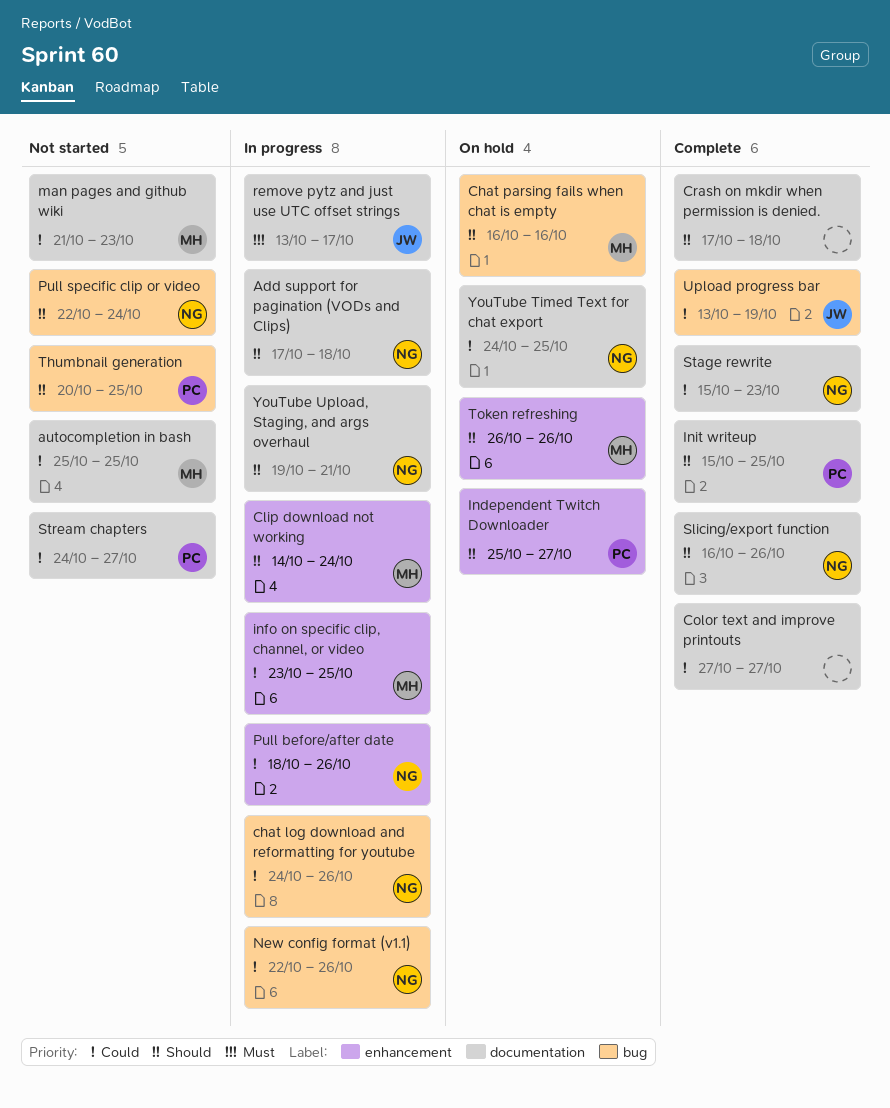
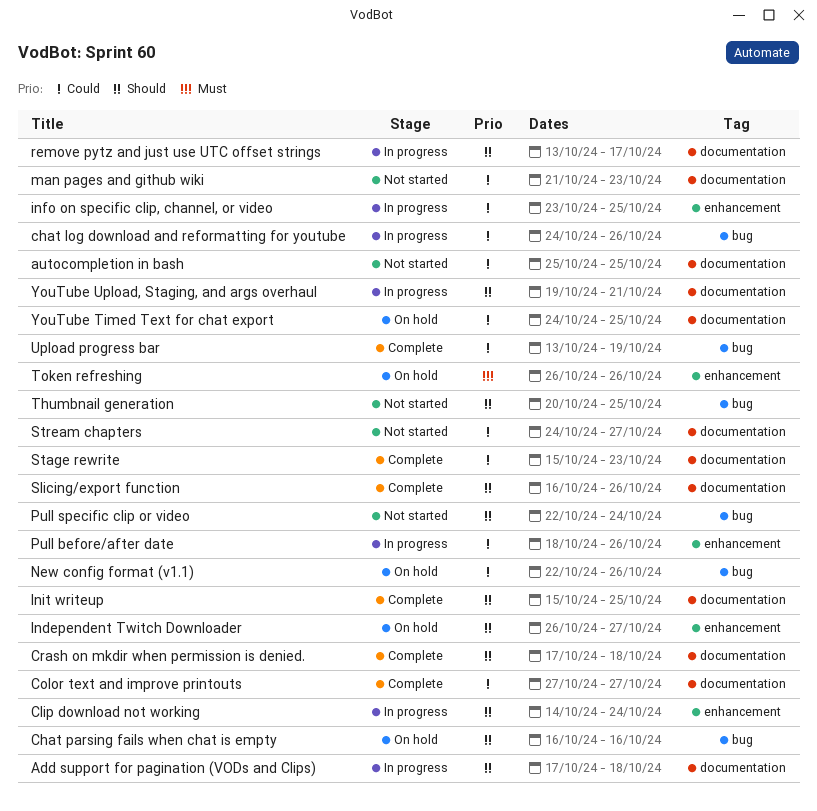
Independent Twitch Downloader, start: Oct 25 -> Oct 26
New config format (v1.1), status: In progress -> On hold
remove pytz and just use UTC offset strings, priority: Must -> Should
Token refreshing, priority: Should -> Must

